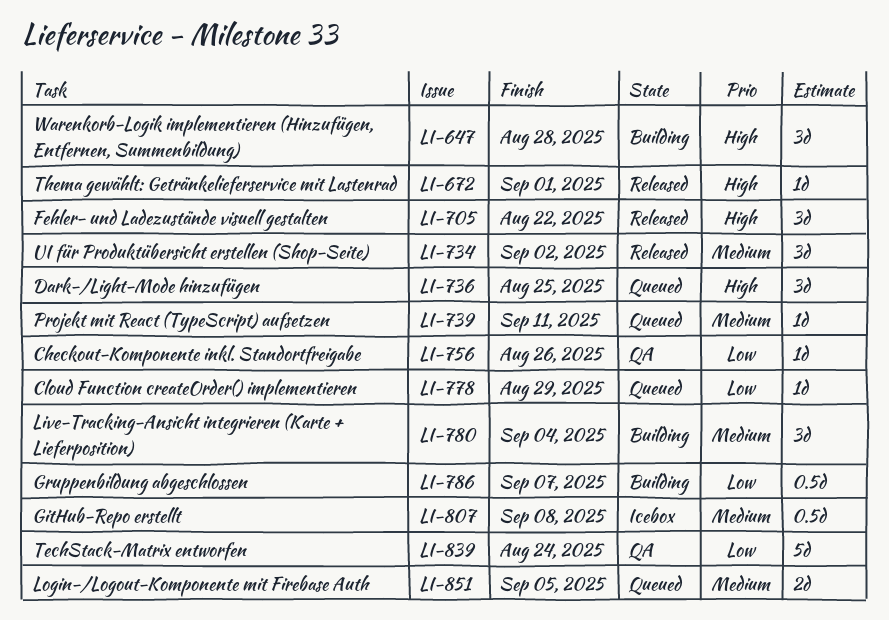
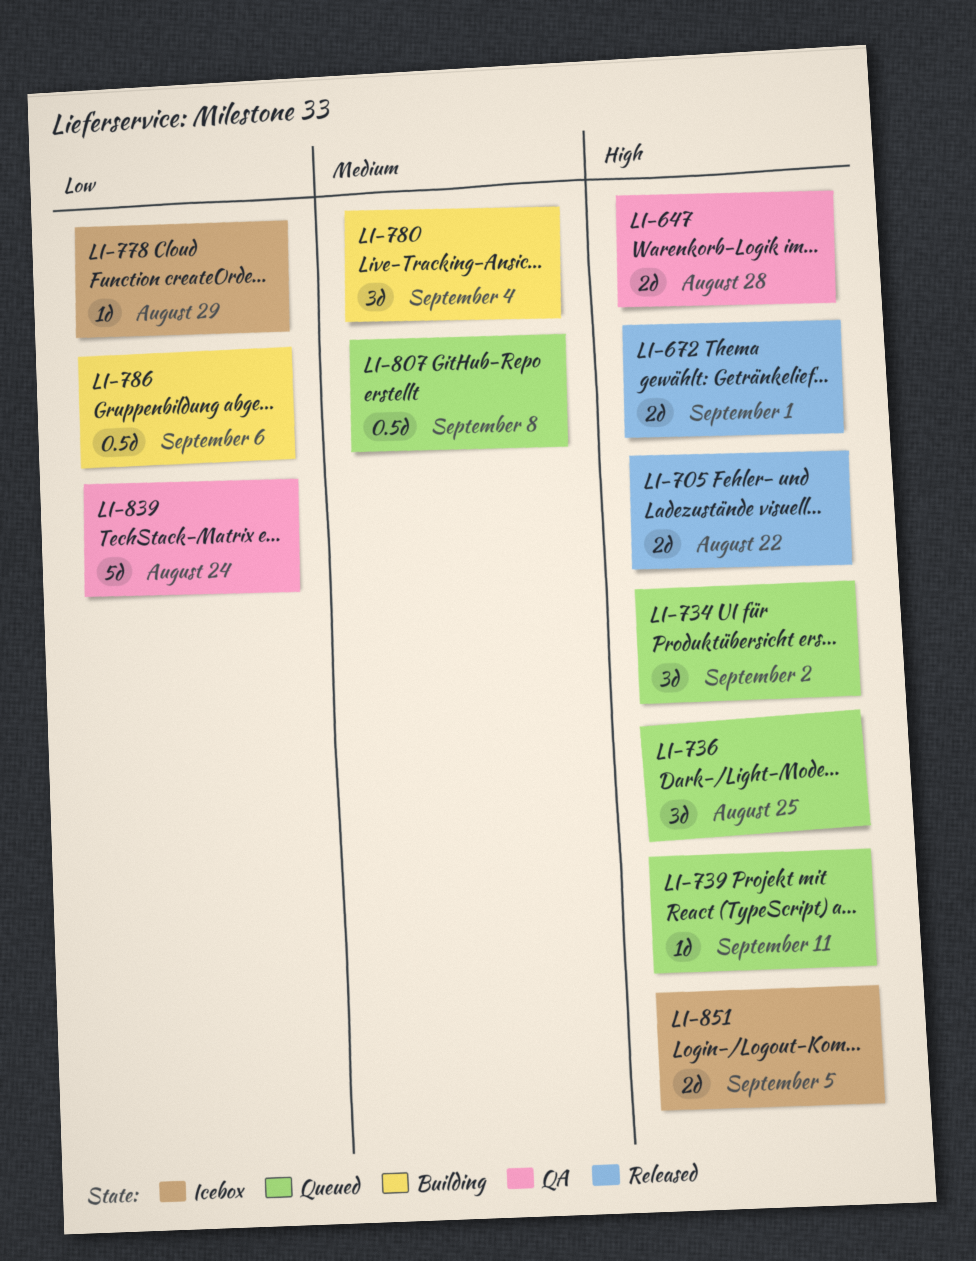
LI-647, status: Building -> QA
LI-647, estimate: 3d -> 2d
LI-672, estimate: 1d -> 2d
LI-705, estimate: 3d -> 2d
LI-734, status: Released -> Queued
LI-734, priority: Medium -> High
LI-739, priority: Medium -> High
LI-756: present -> none
LI-778, status: Queued -> Icebox
LI-786, due: Sep 7 -> Sep 6
LI-807, status: Icebox -> Queued
LI-851, status: Queued -> Icebox
LI-851, priority: Medium -> High

